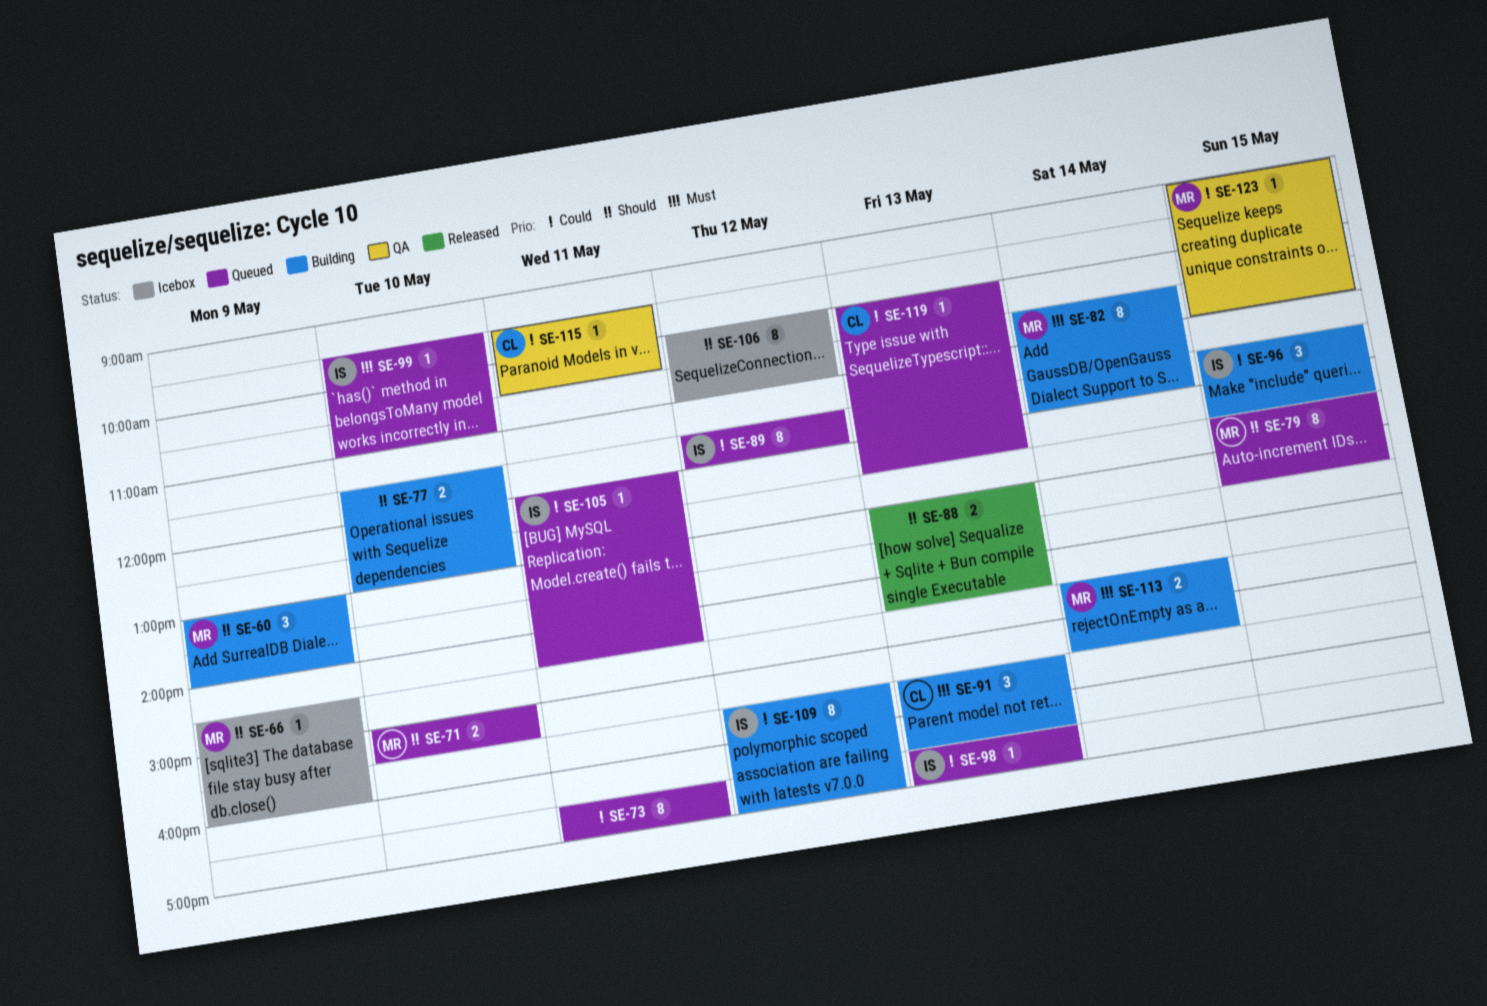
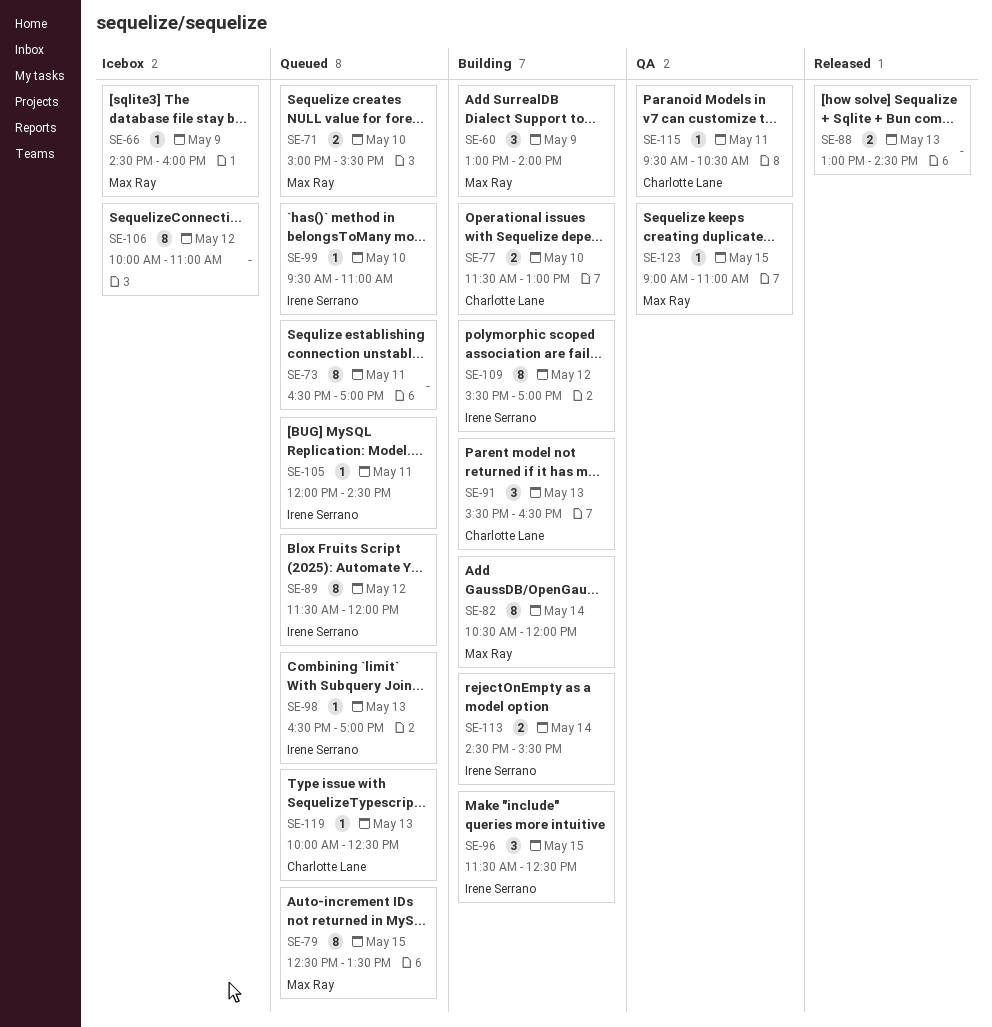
SE-77, owner: none -> Charlotte Lane
SE-113, owner: Max Ray -> Irene Serrano

